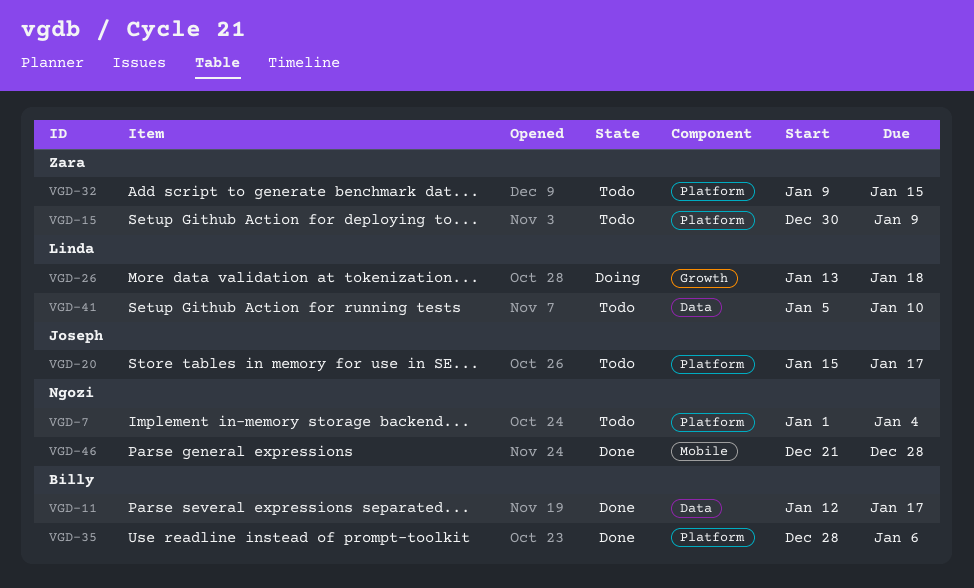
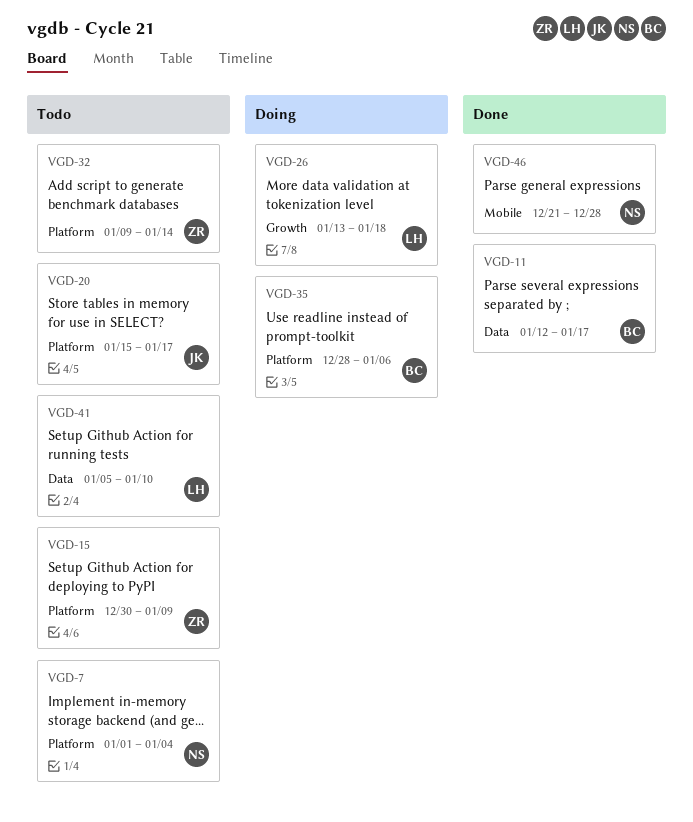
VGD-32, due: Jan 15 -> Jan 14
VGD-35, status: Done -> Doing

